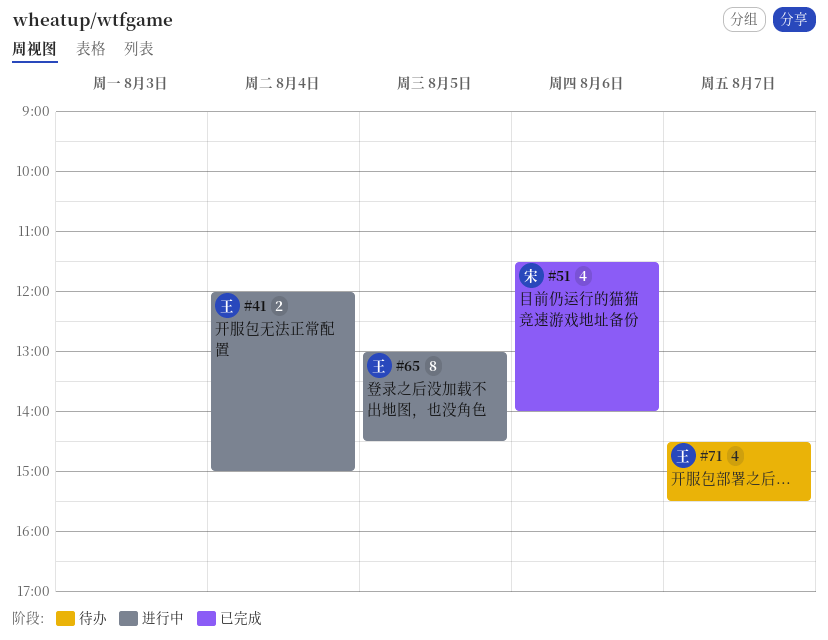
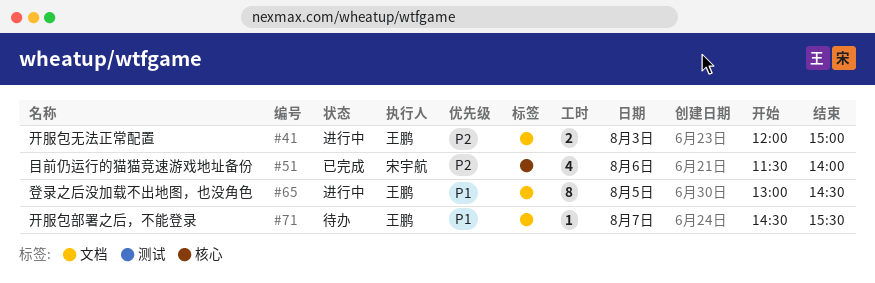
#41, day: Aug 4 -> Aug 3
#71, estimate: 4 -> 1

